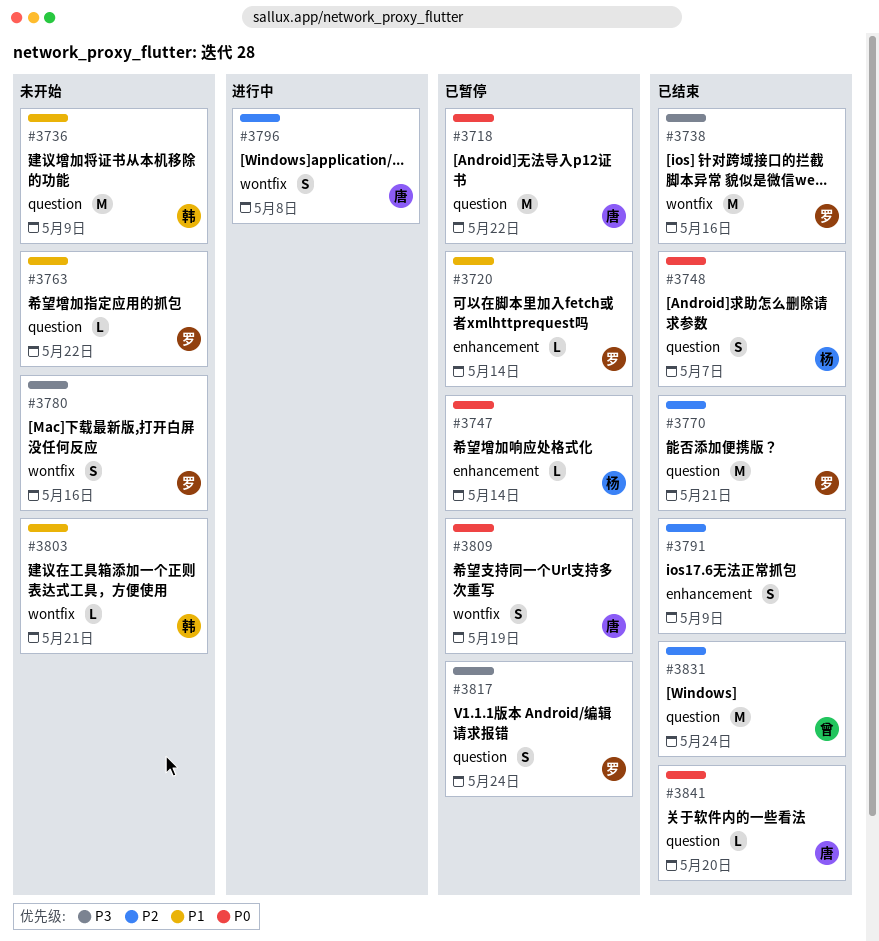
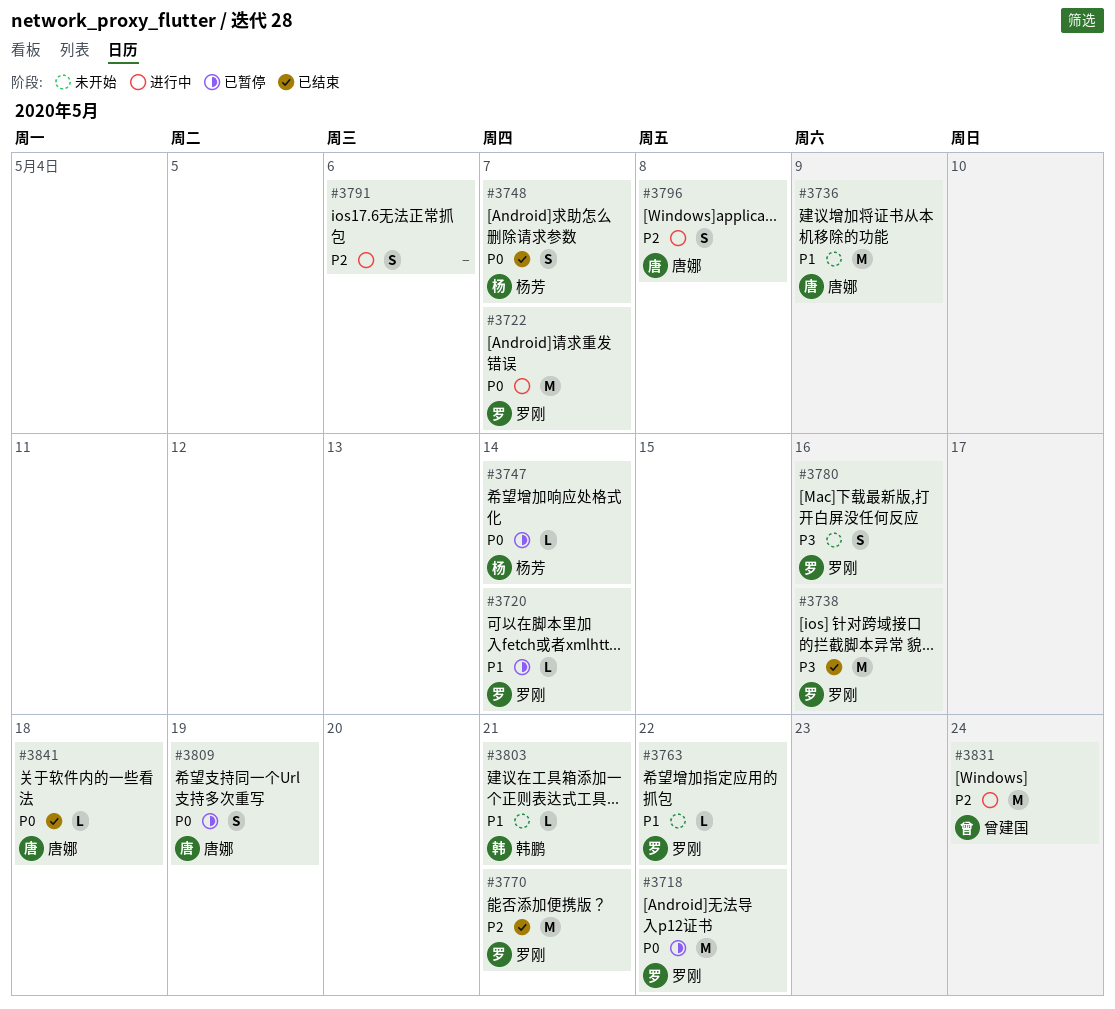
#3718, owner: 唐娜 -> 罗刚
#3722: none -> present
#3736, owner: 韩鹏 -> 唐娜
#3791, status: 已结束 -> 进行中
#3791, due: May 9 -> May 6
#3817: present -> none
#3831, status: 已结束 -> 进行中
#3841, due: May 20 -> May 18

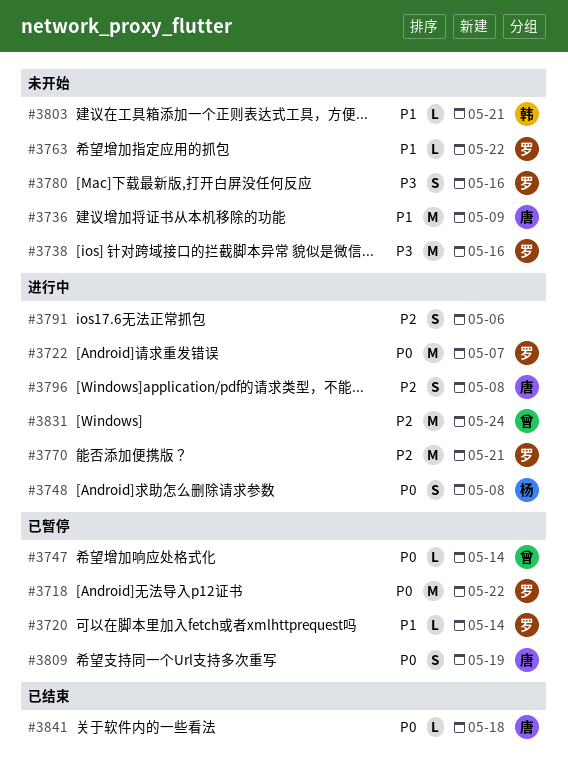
#3738, status: 已结束 -> 未开始
#3747, owner: 杨芳 -> 曾建国
#3748, status: 已结束 -> 进行中
#3748, due: May 7 -> May 8
#3770, status: 已结束 -> 进行中

